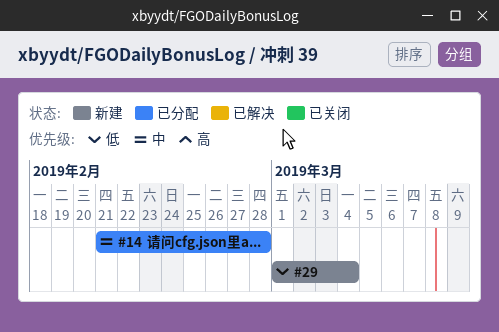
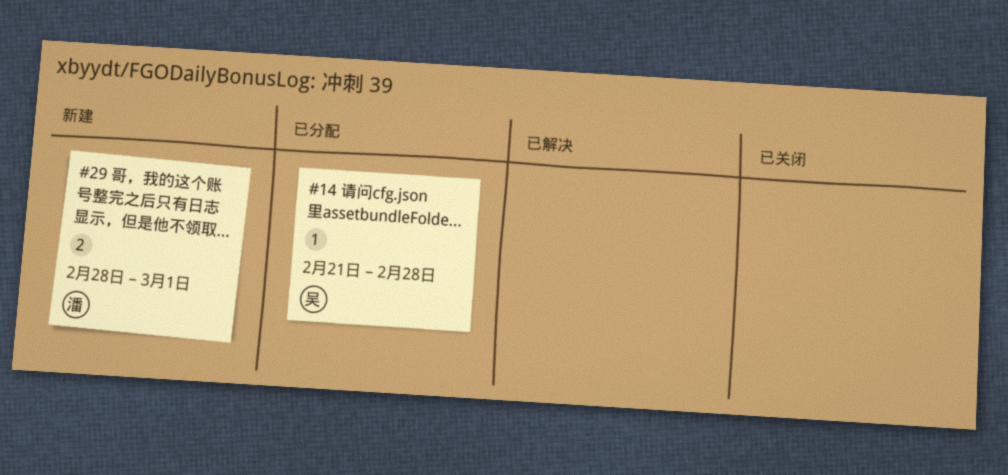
#29, start: Mar 1 -> Feb 28
#29, due: Mar 4 -> Mar 1

